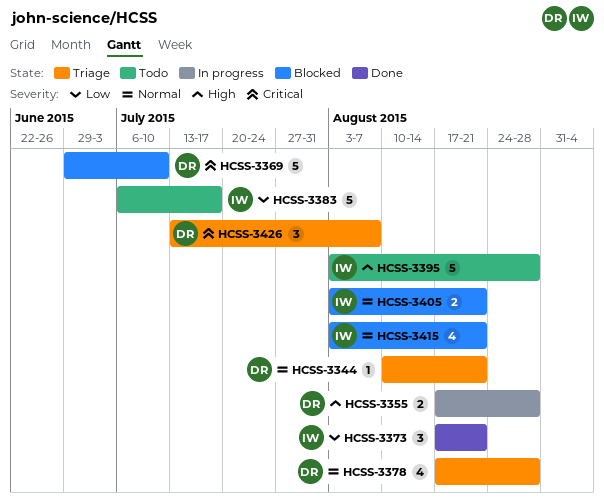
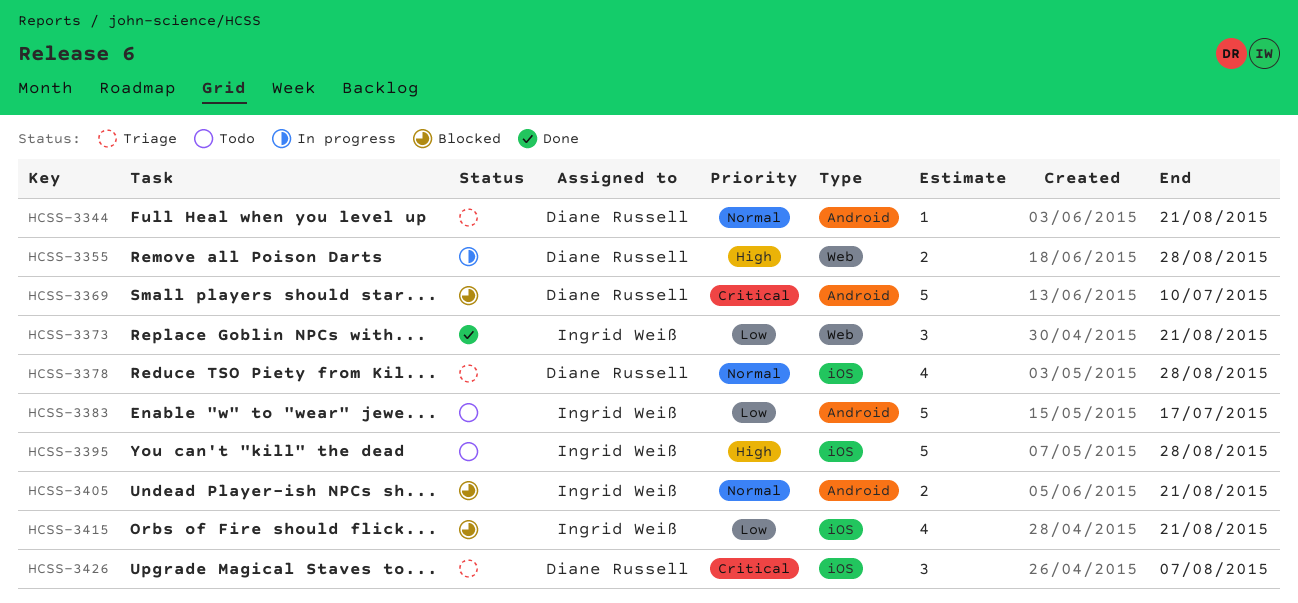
HCSS-3415, priority: Normal -> Low

